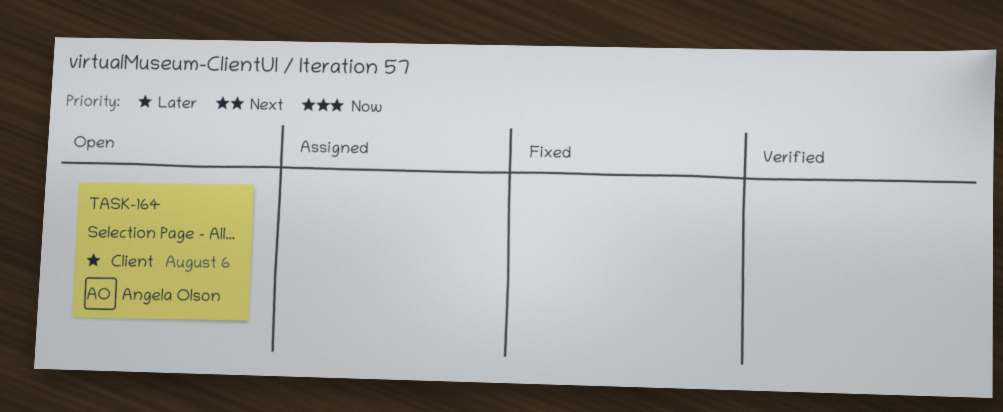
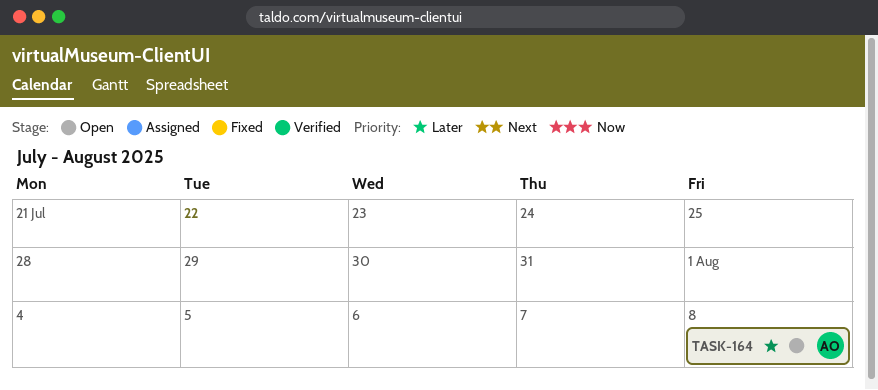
TASK-164, due: Aug 6 -> Aug 8

